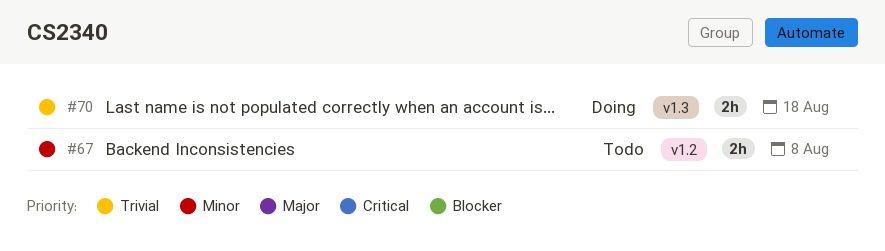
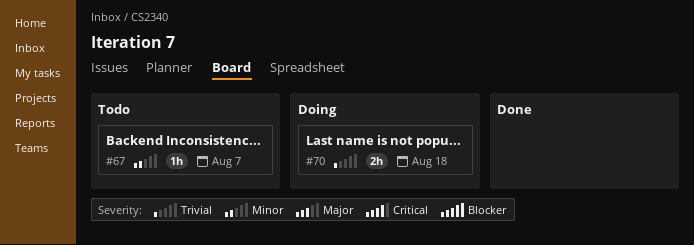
#67, estimate: 2h -> 1h
#67, due: Aug 8 -> Aug 7

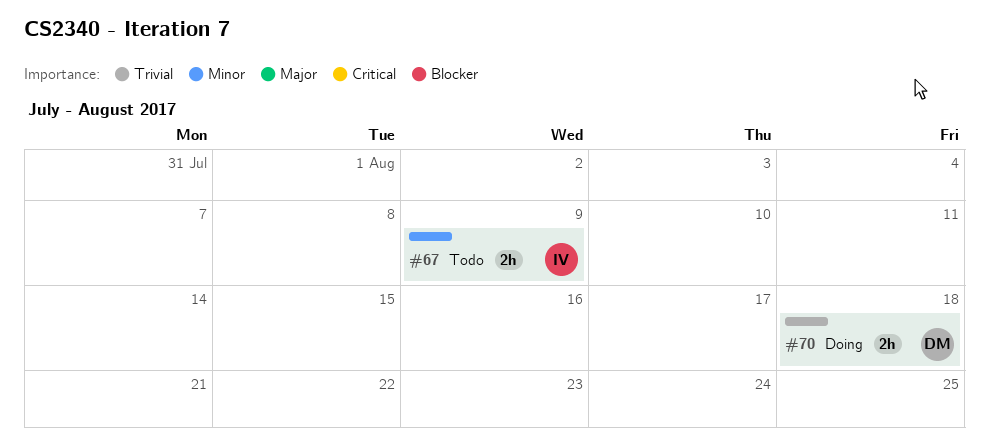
#67, estimate: 1h -> 2h
#67, due: Aug 7 -> Aug 9

